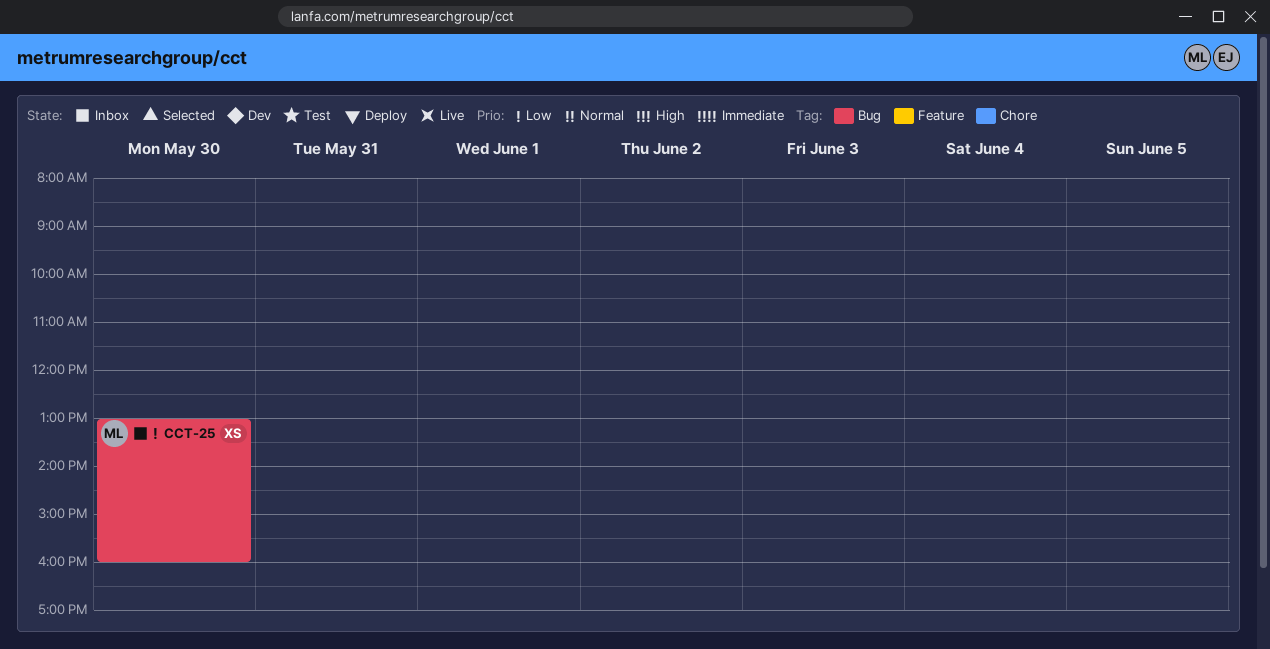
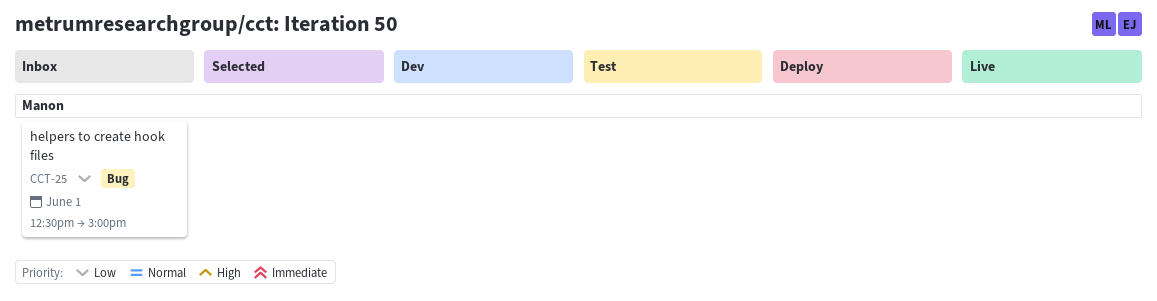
CCT-25, day: May 30 -> Jun 1
CCT-25, begins: 13:00 -> 12:30
CCT-25, ends: 16:00 -> 15:00

